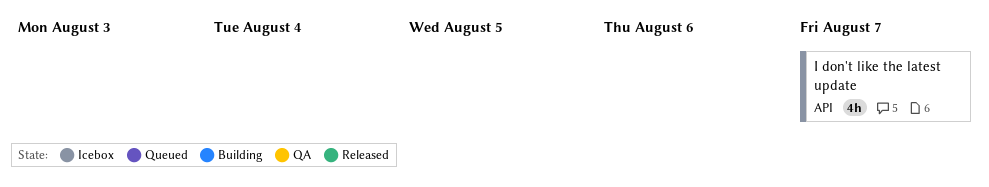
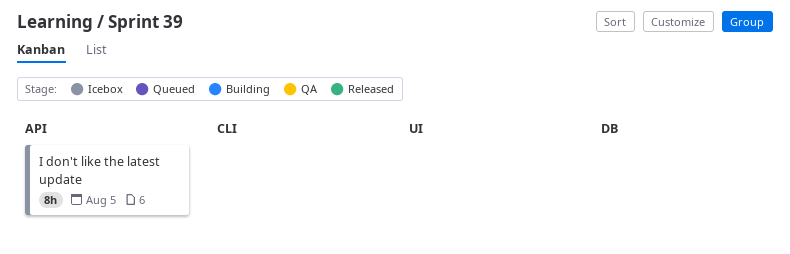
I don't like the latest update, estimate: 4h -> 8h
I don't like the latest update, due: Aug 7 -> Aug 5

